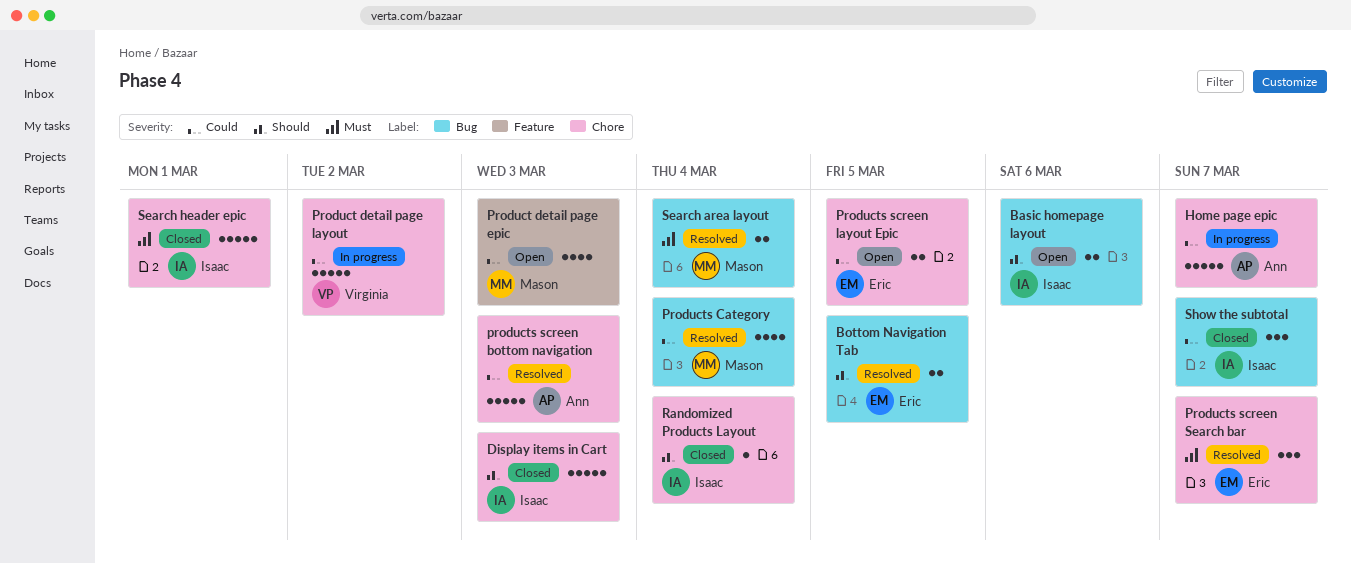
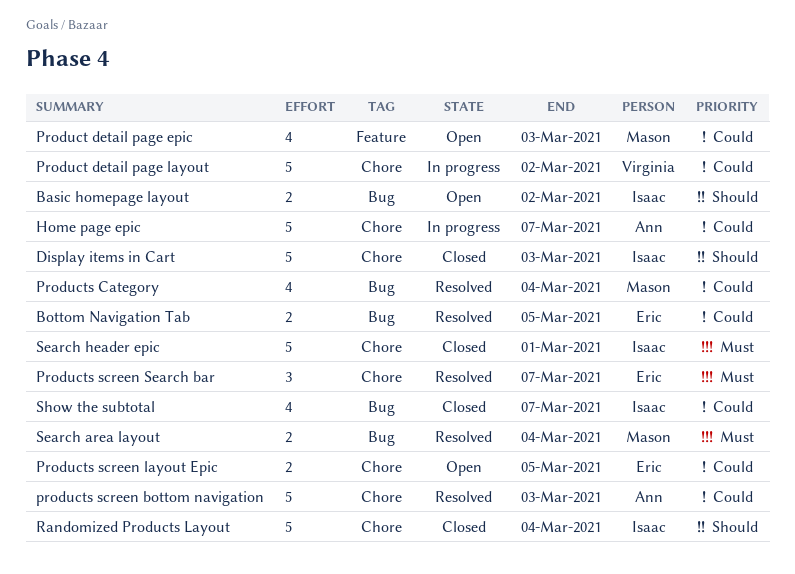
Basic homepage layout, due: Mar 6 -> Mar 2
Bottom Navigation Tab, priority: Should -> Could
Randomized Products Layout, estimate: 1 -> 5
Show the subtotal, estimate: 3 -> 4

